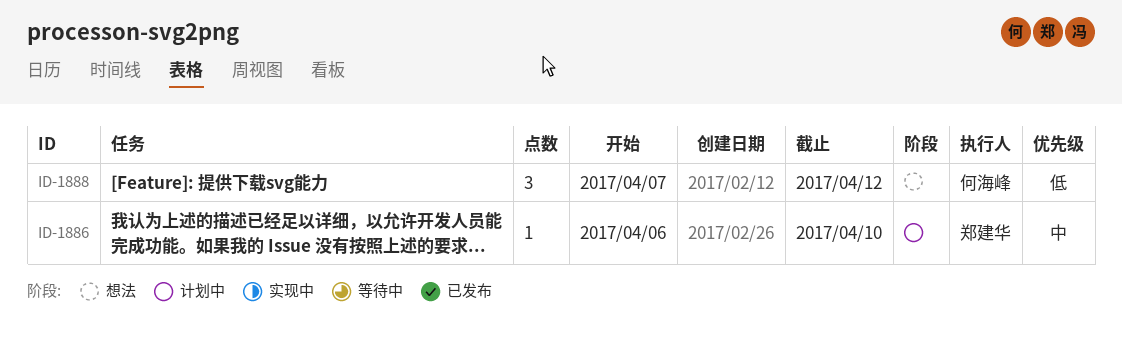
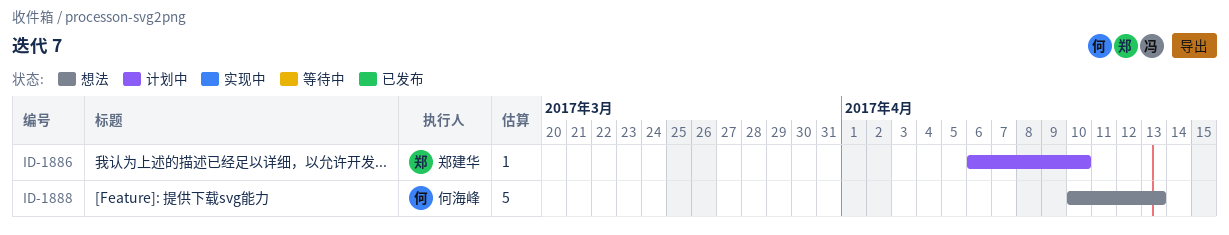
ID-1888, estimate: 3 -> 5
ID-1888, start: Apr 7 -> Apr 10
ID-1888, due: Apr 12 -> Apr 13

